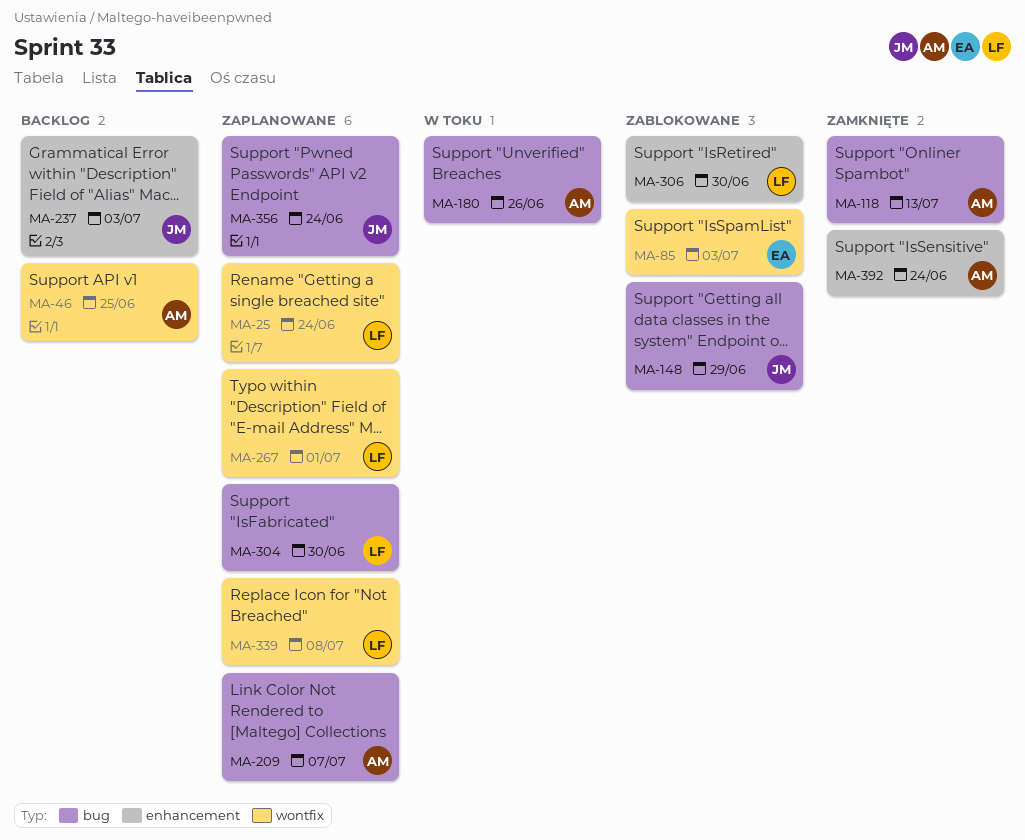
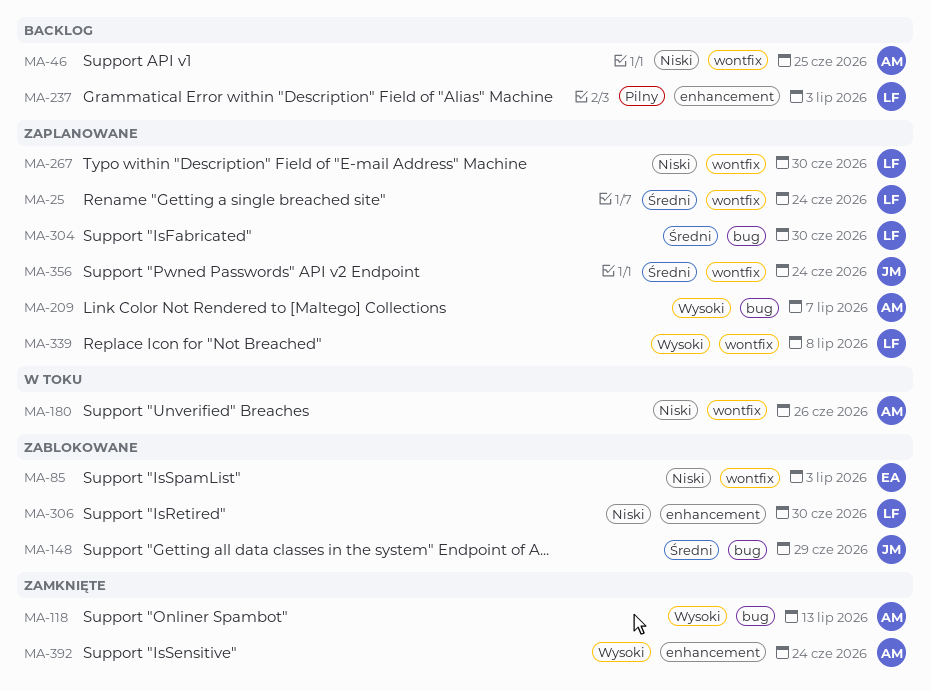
MA-180, label: bug -> wontfix
MA-237, owner: JM -> LF
MA-267, due: Jul 1 -> Jun 30
MA-356, label: bug -> wontfix

